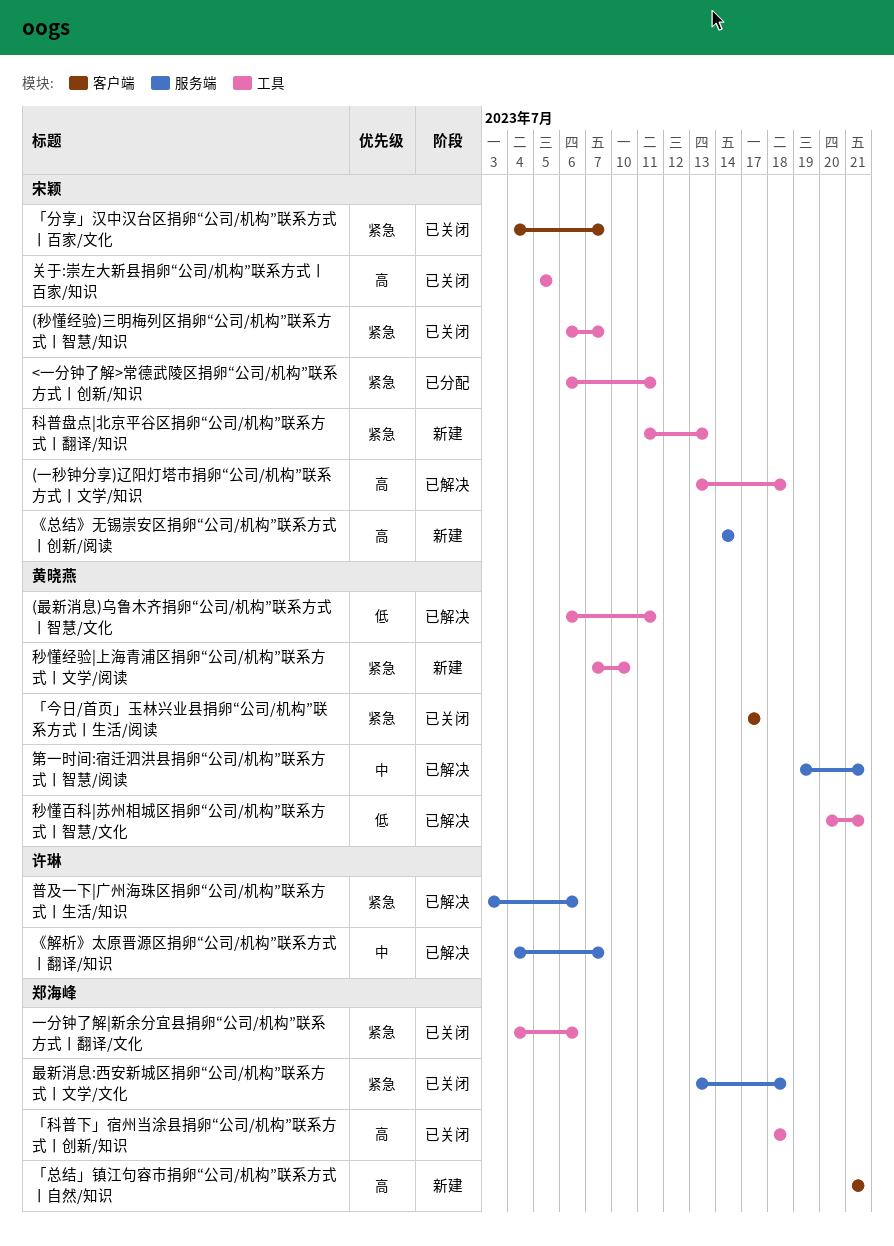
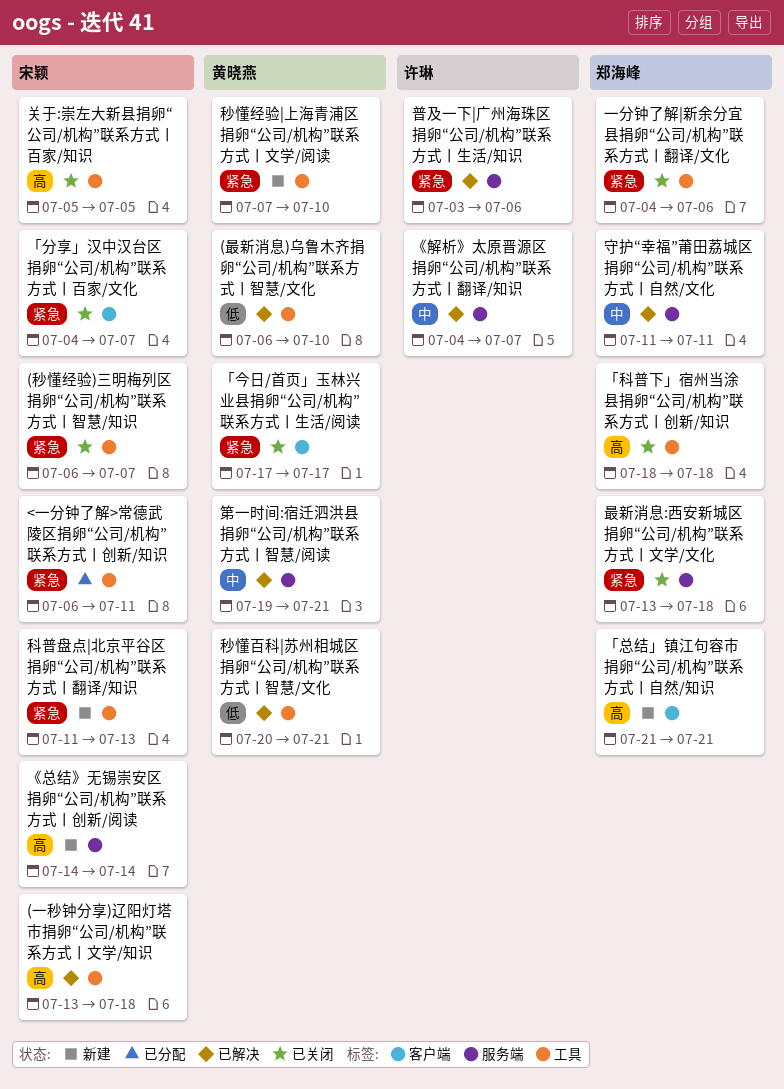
(最新消息)乌鲁木齐捐卵“公司/机构”联系方式丨智慧/文化, due: Jul 11 -> Jul 10
守护“幸福”莆田荔城区捐卵“公司/机构”联系方式丨自然/文化: none -> present

